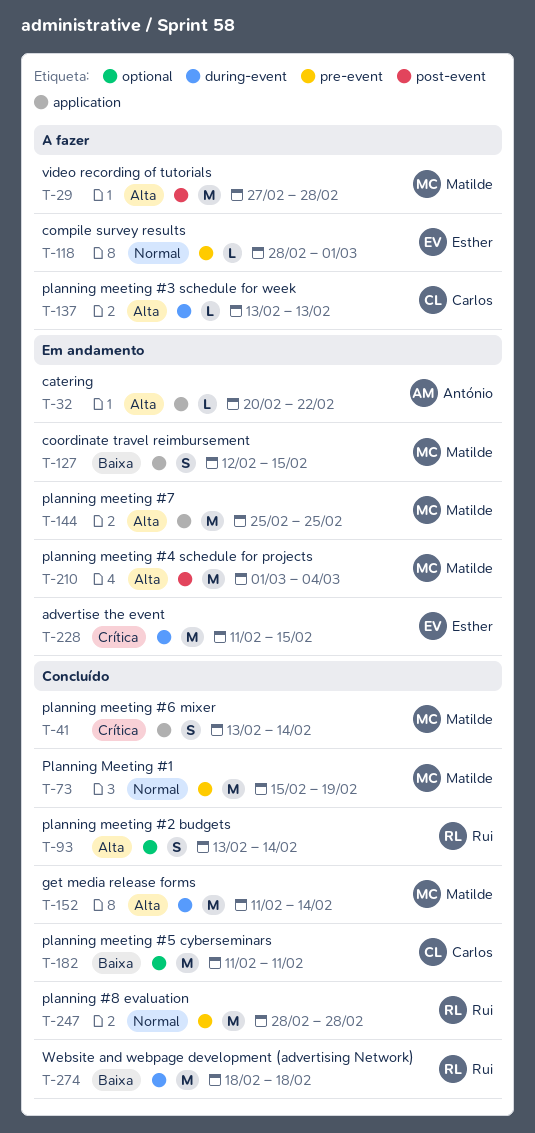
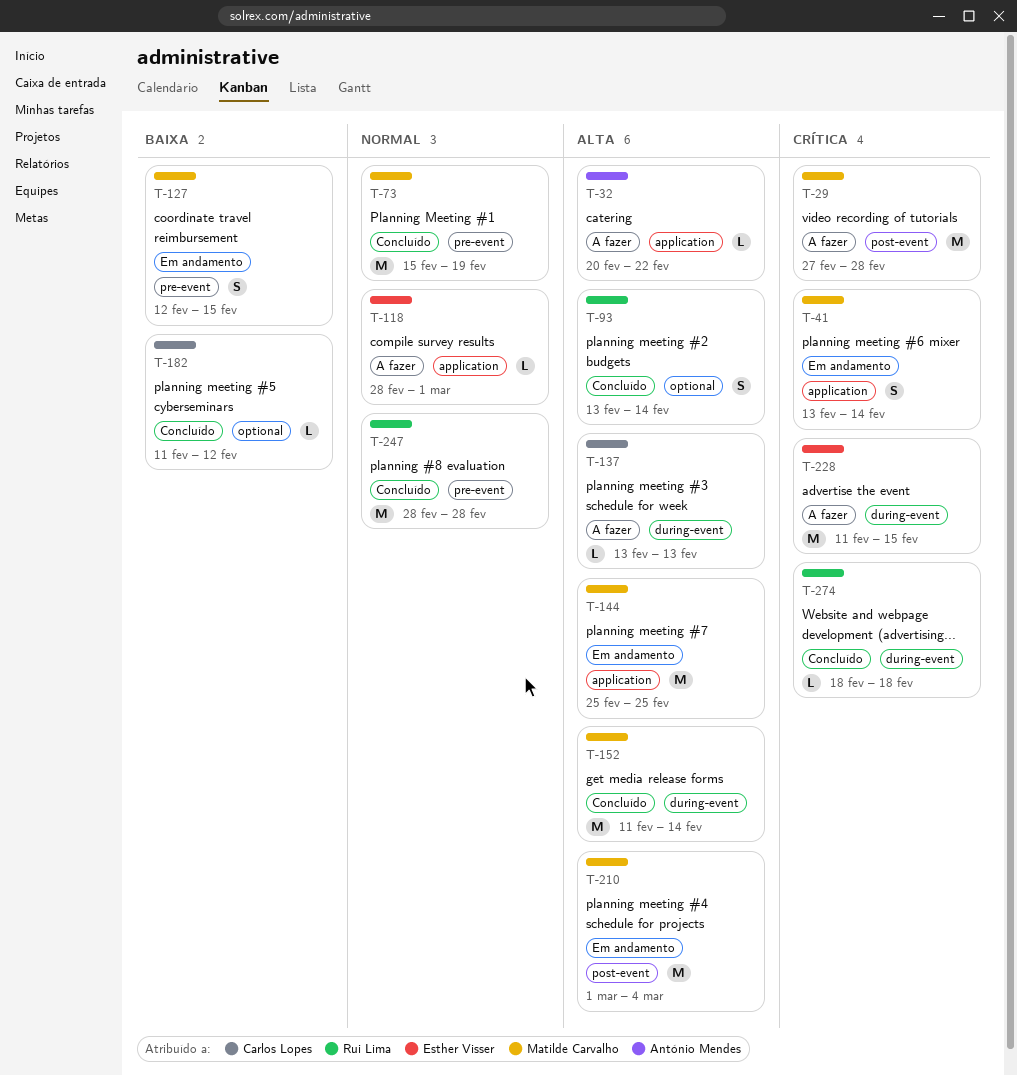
T-29, priority: Alta -> Crítica
T-32, status: Em andamento -> A fazer
T-41, status: Concluído -> Em andamento
T-118, label: pre-event -> application
T-127, label: application -> pre-event
T-182, estimate: M -> L
T-182, due: Feb 11 -> Feb 12
T-228, status: Em andamento -> A fazer
T-274, priority: Baixa -> Crítica
T-274, estimate: M -> L

